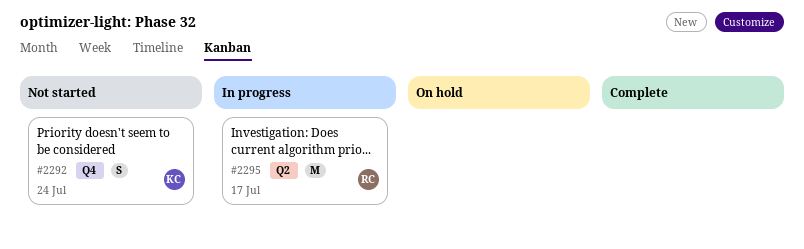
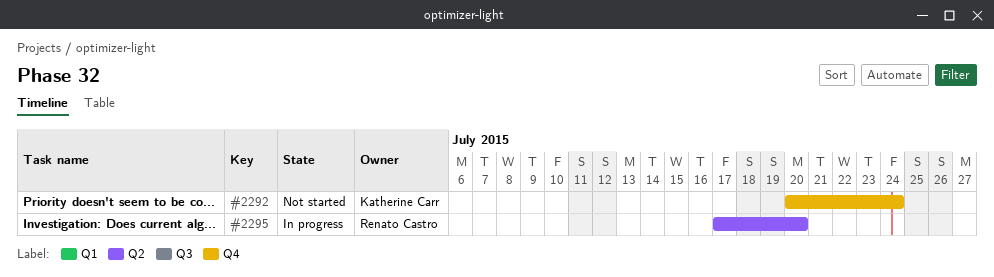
#2295, due: Jul 17 -> Jul 20

